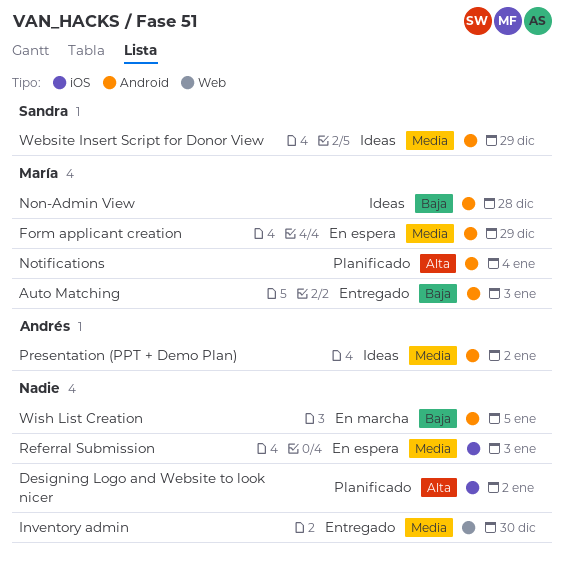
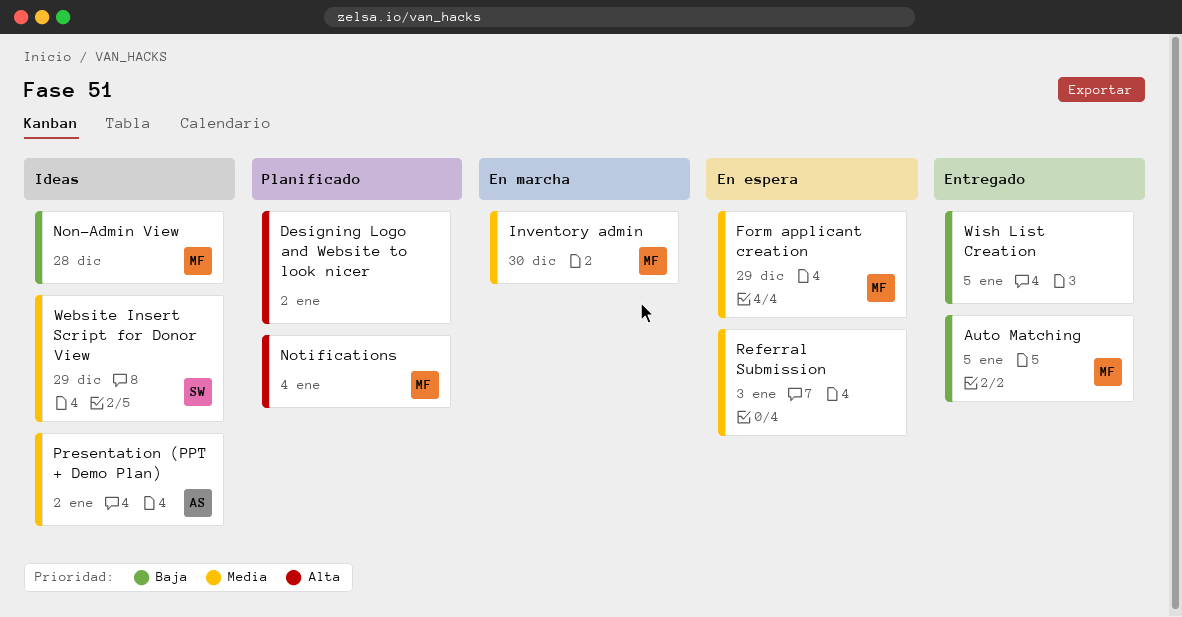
Auto Matching, due: Jan 3 -> Jan 5
Inventory admin, status: Entregado -> En marcha
Inventory admin, owner: none -> María
Wish List Creation, status: En marcha -> Entregado

